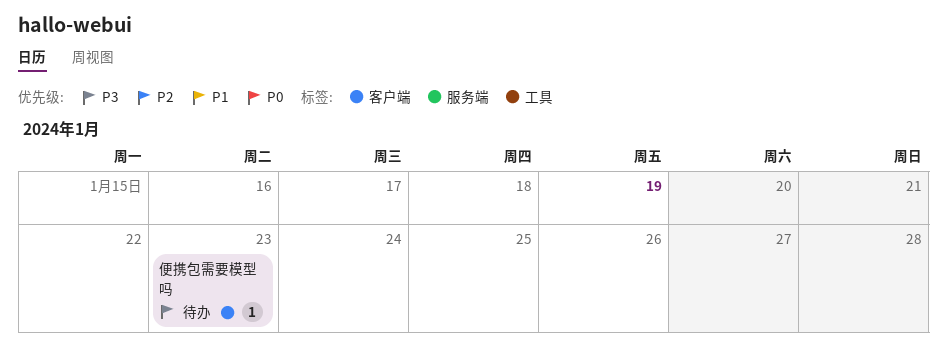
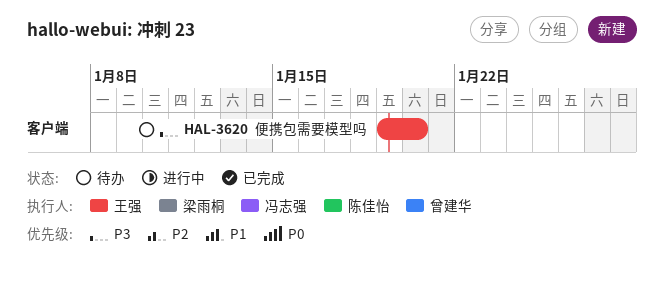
便携包需要模型吗, due: Jan 23 -> Jan 20

